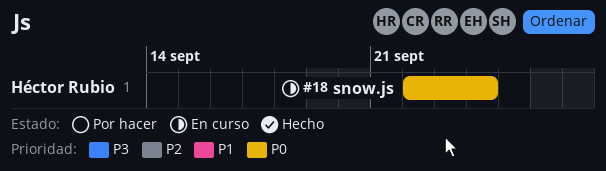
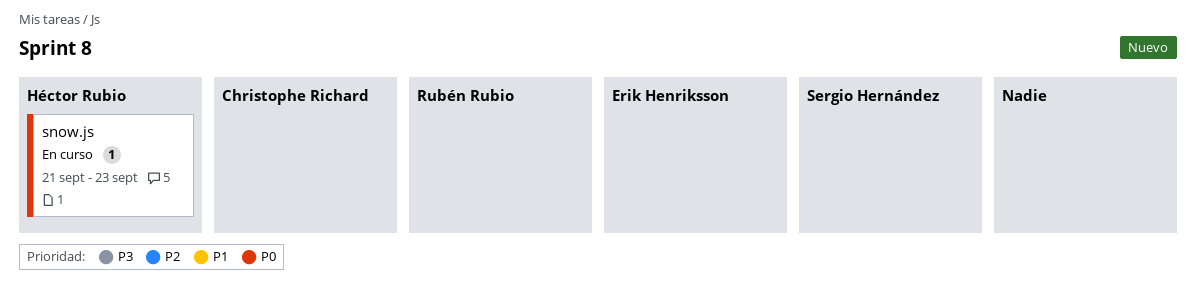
snow.js, start: Sep 22 -> Sep 21
snow.js, due: Sep 24 -> Sep 23

